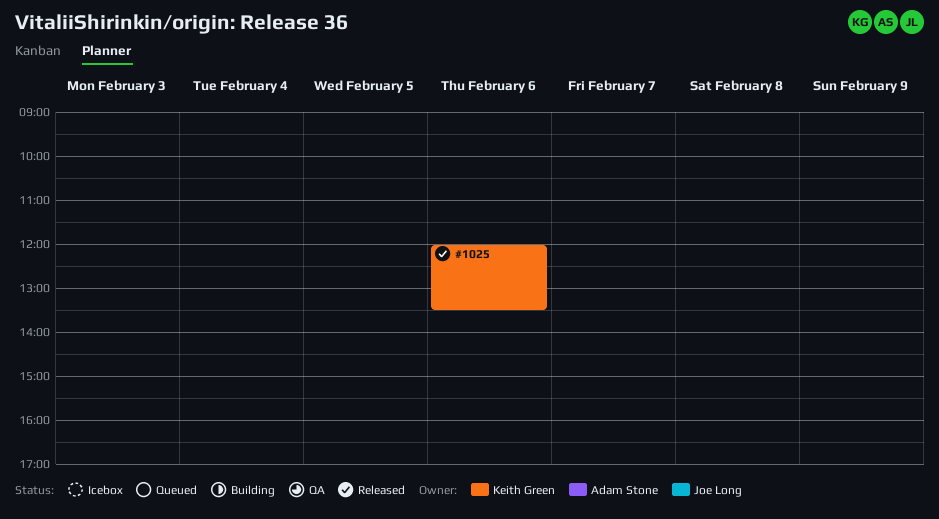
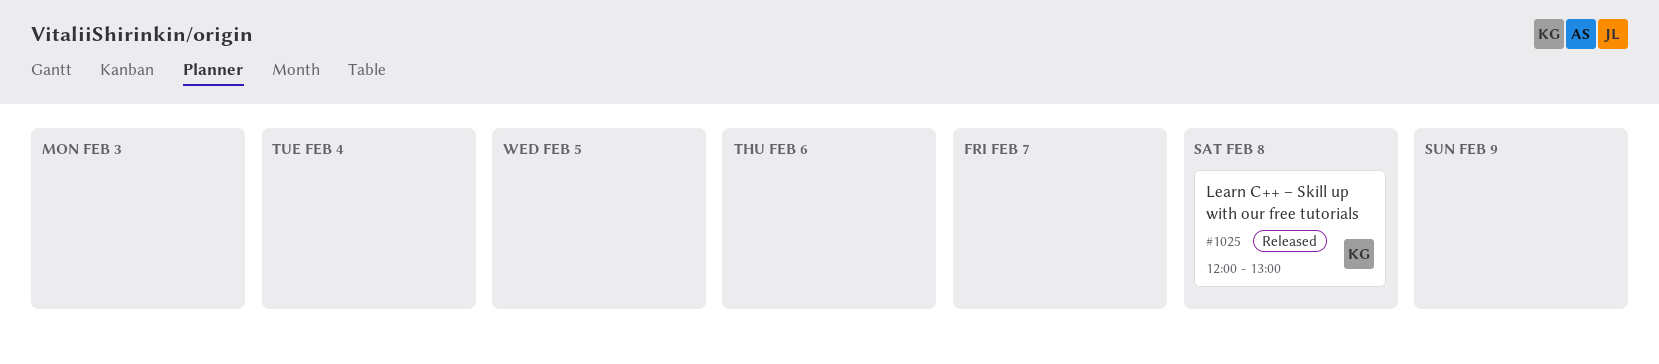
#1025, day: Feb 6 -> Feb 8
#1025, ends: 13:30 -> 13:00

